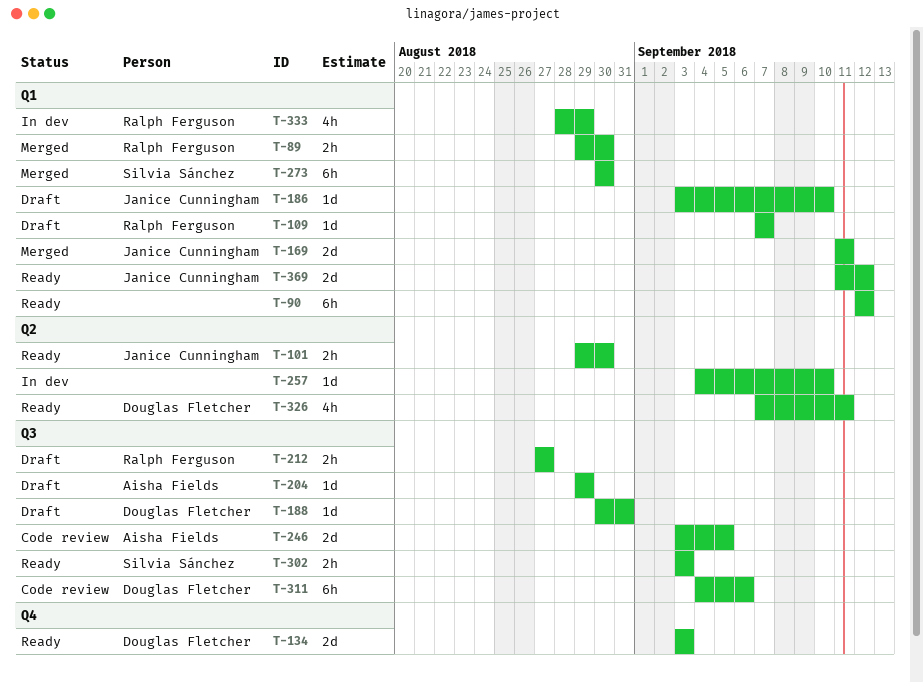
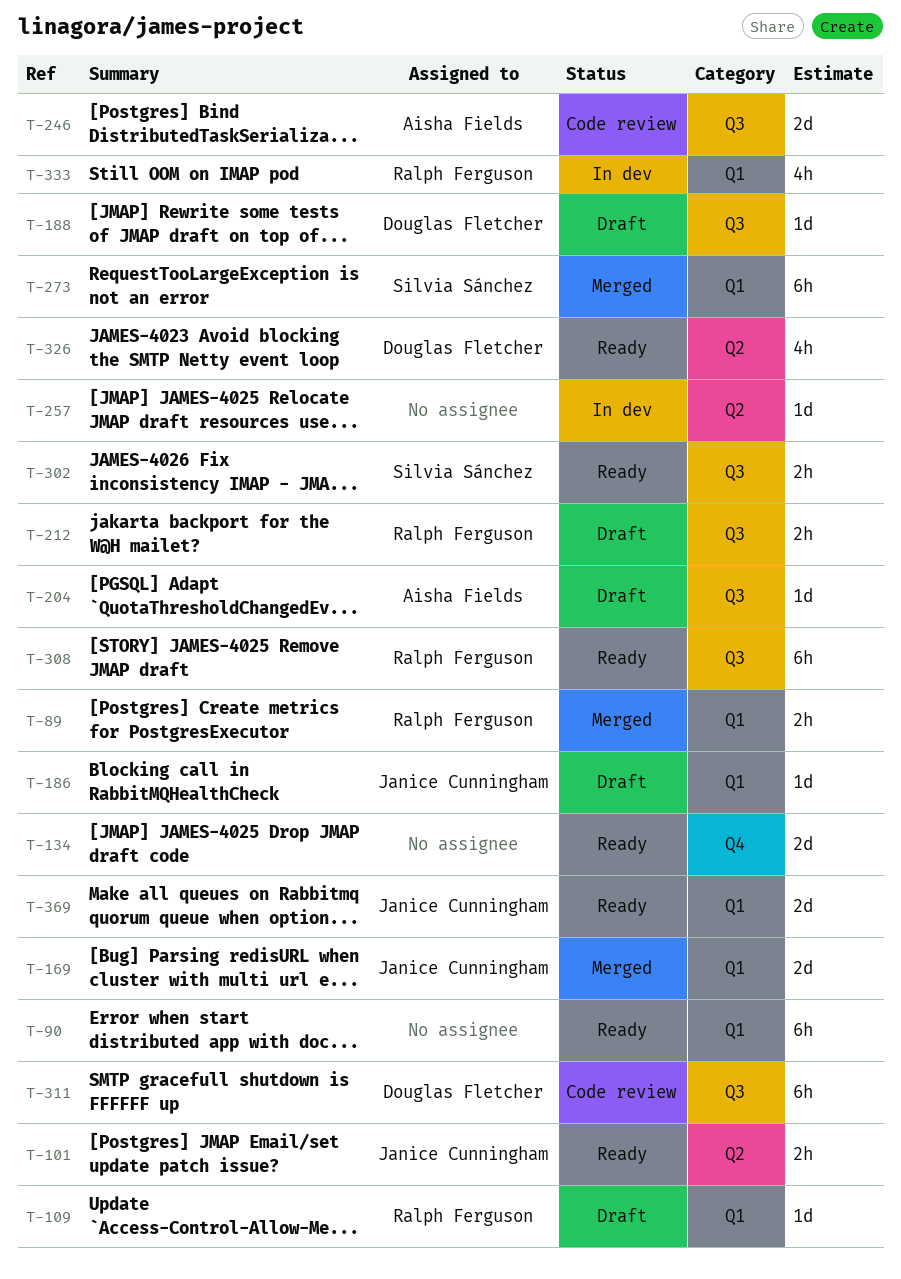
T-134, owner: Douglas Fletcher -> none
T-308: none -> present

